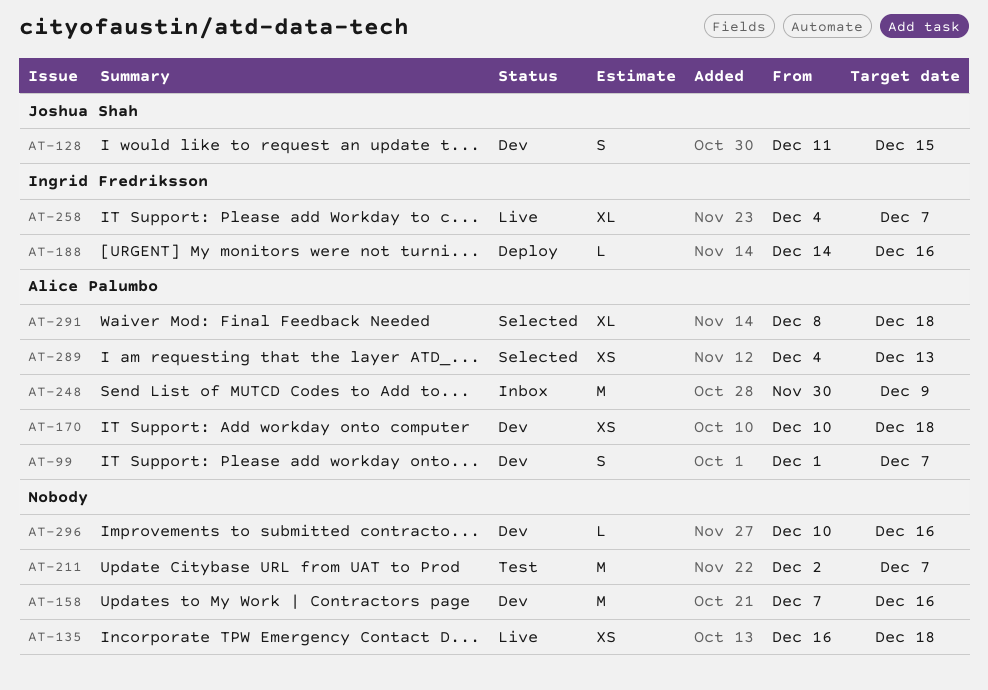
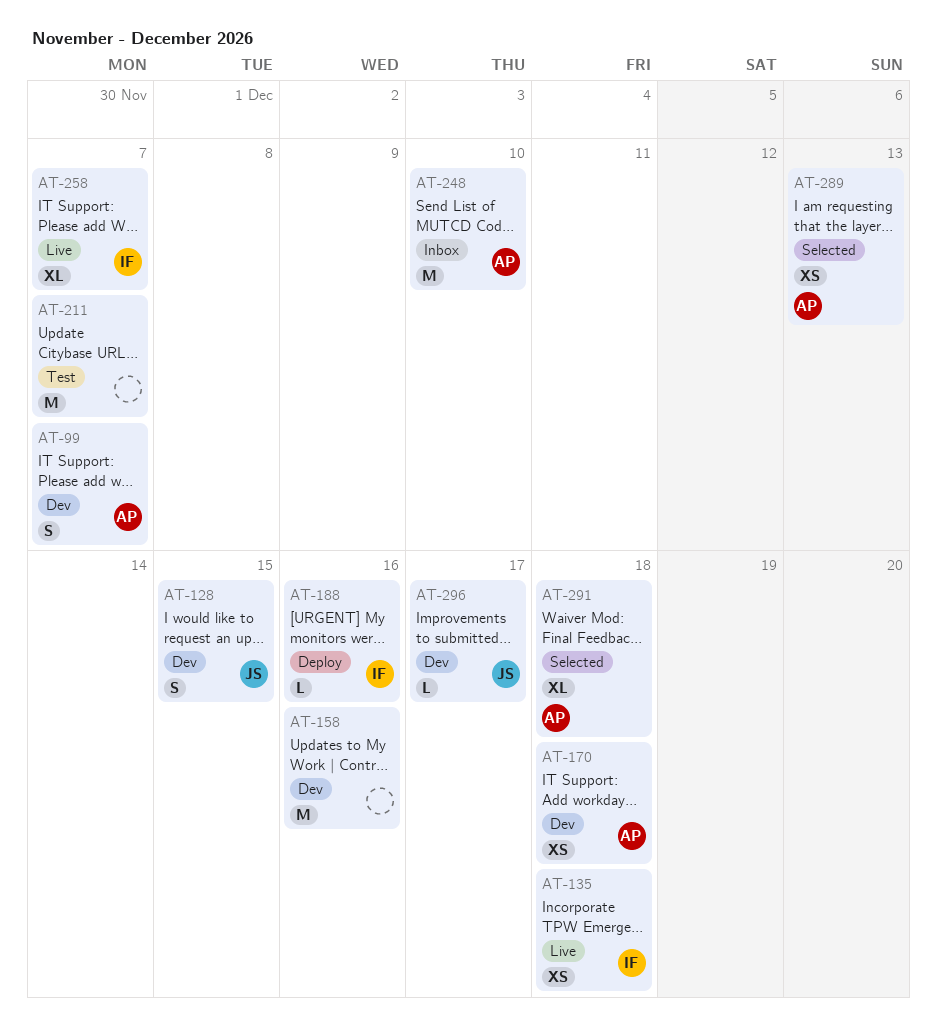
AT-135, owner: none -> Ingrid Fredriksson
AT-248, due: Dec 9 -> Dec 10
AT-296, owner: none -> Joshua Shah
AT-296, due: Dec 16 -> Dec 17

